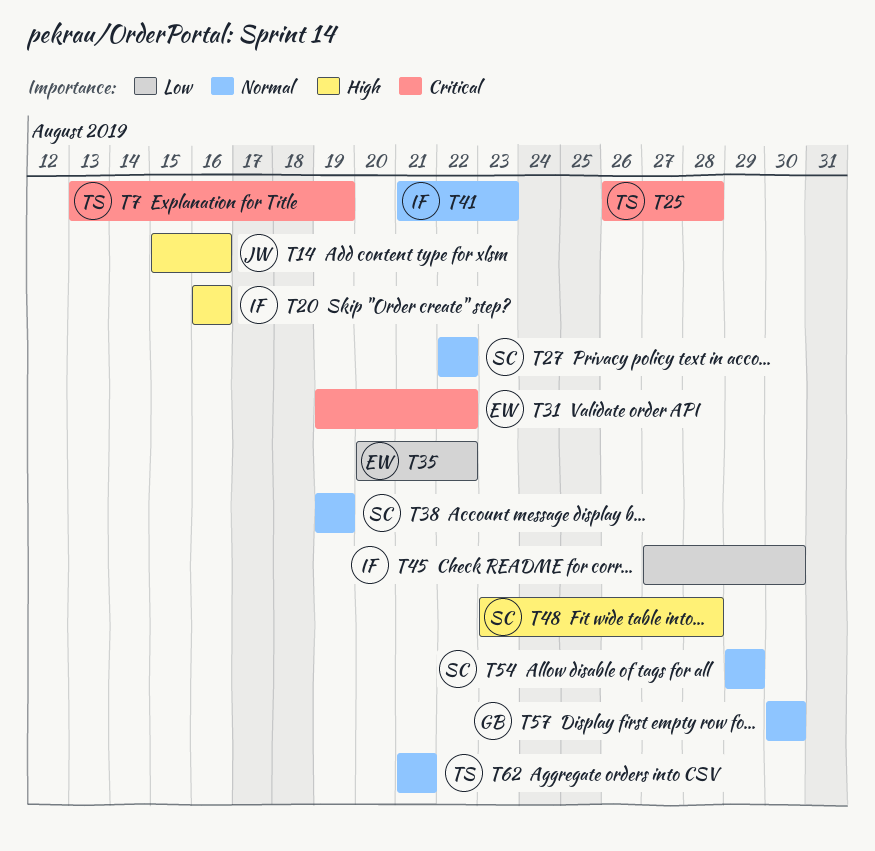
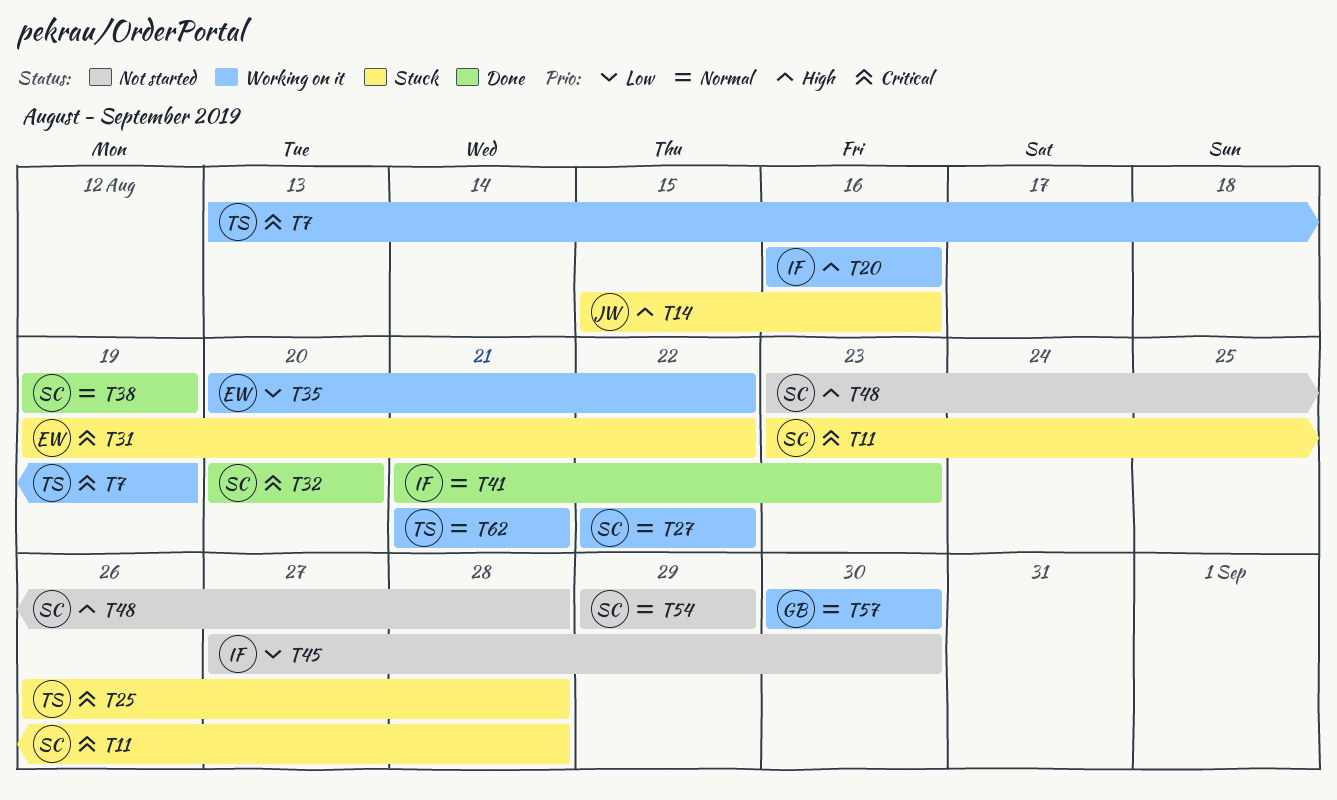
T11: none -> present
T32: none -> present

